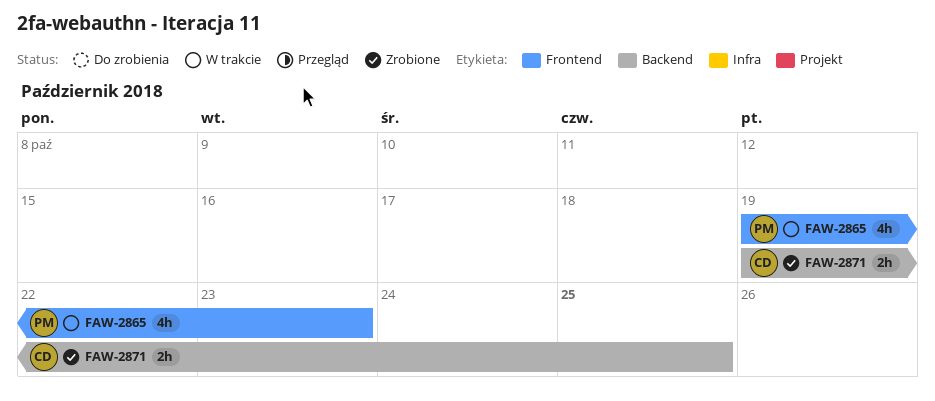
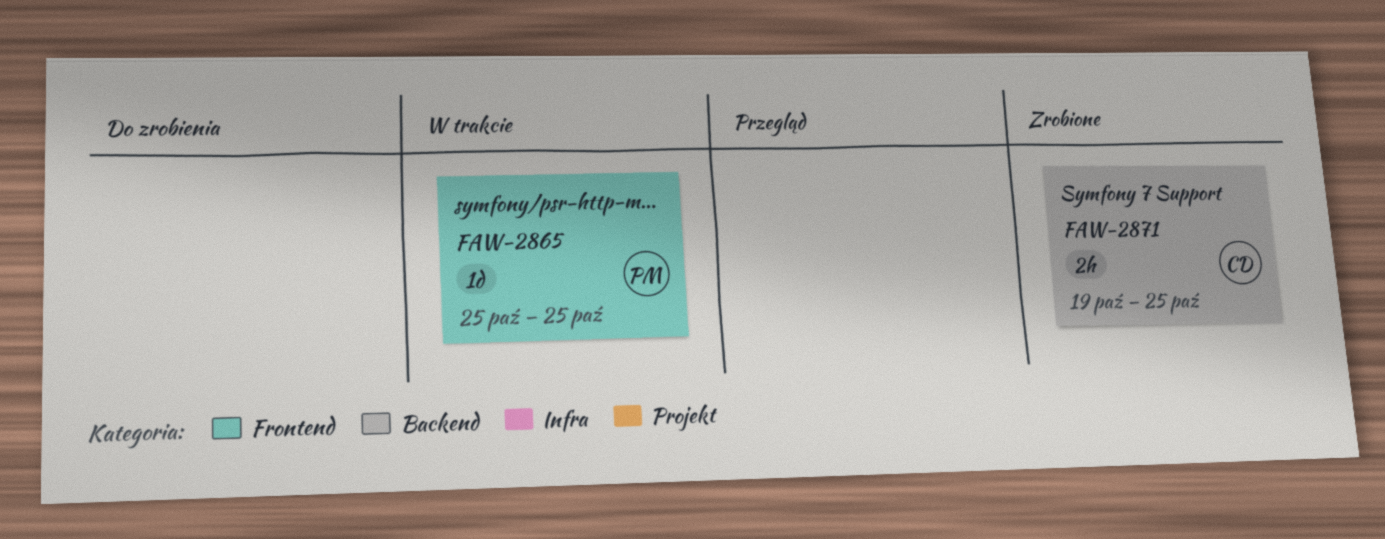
FAW-2865, estimate: 4h -> 1d
FAW-2865, start: Oct 19 -> Oct 25
FAW-2865, due: Oct 23 -> Oct 25

